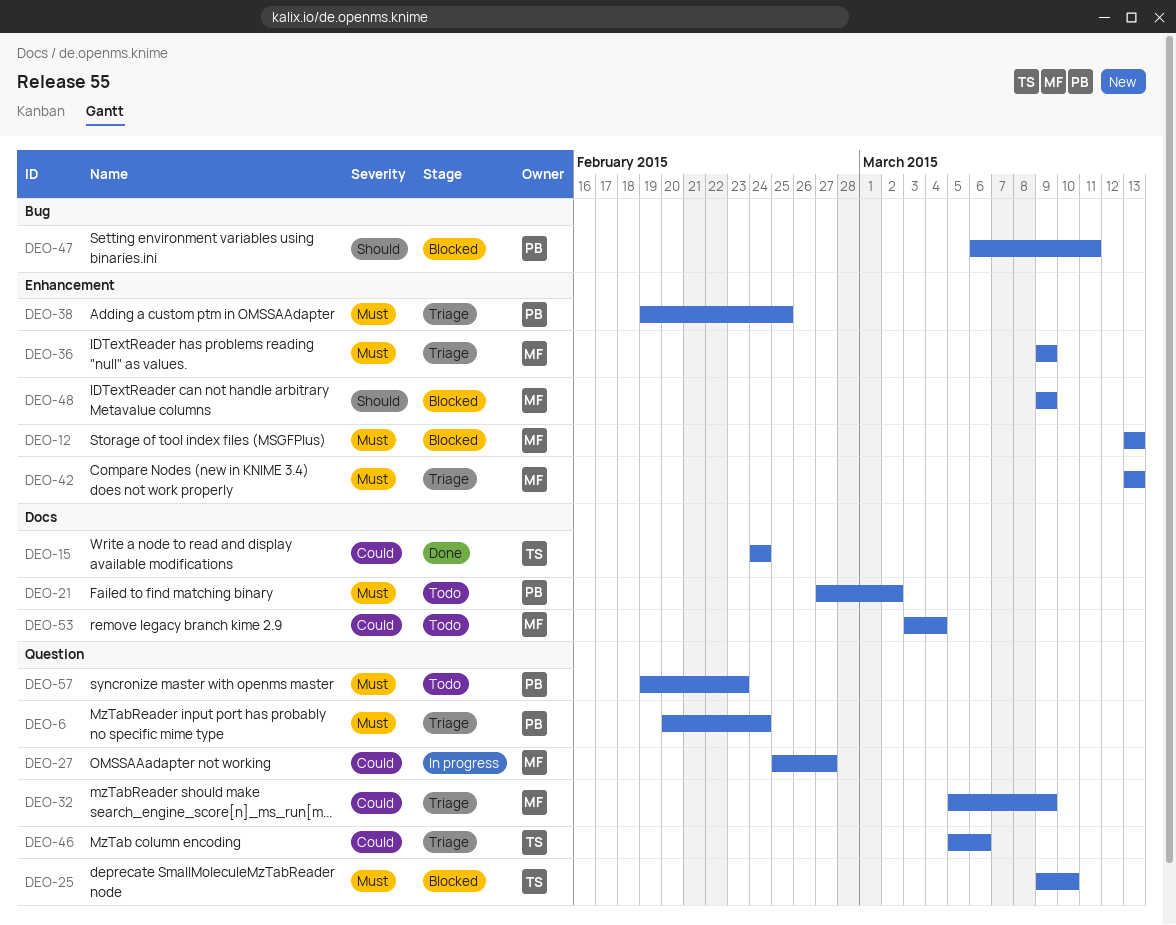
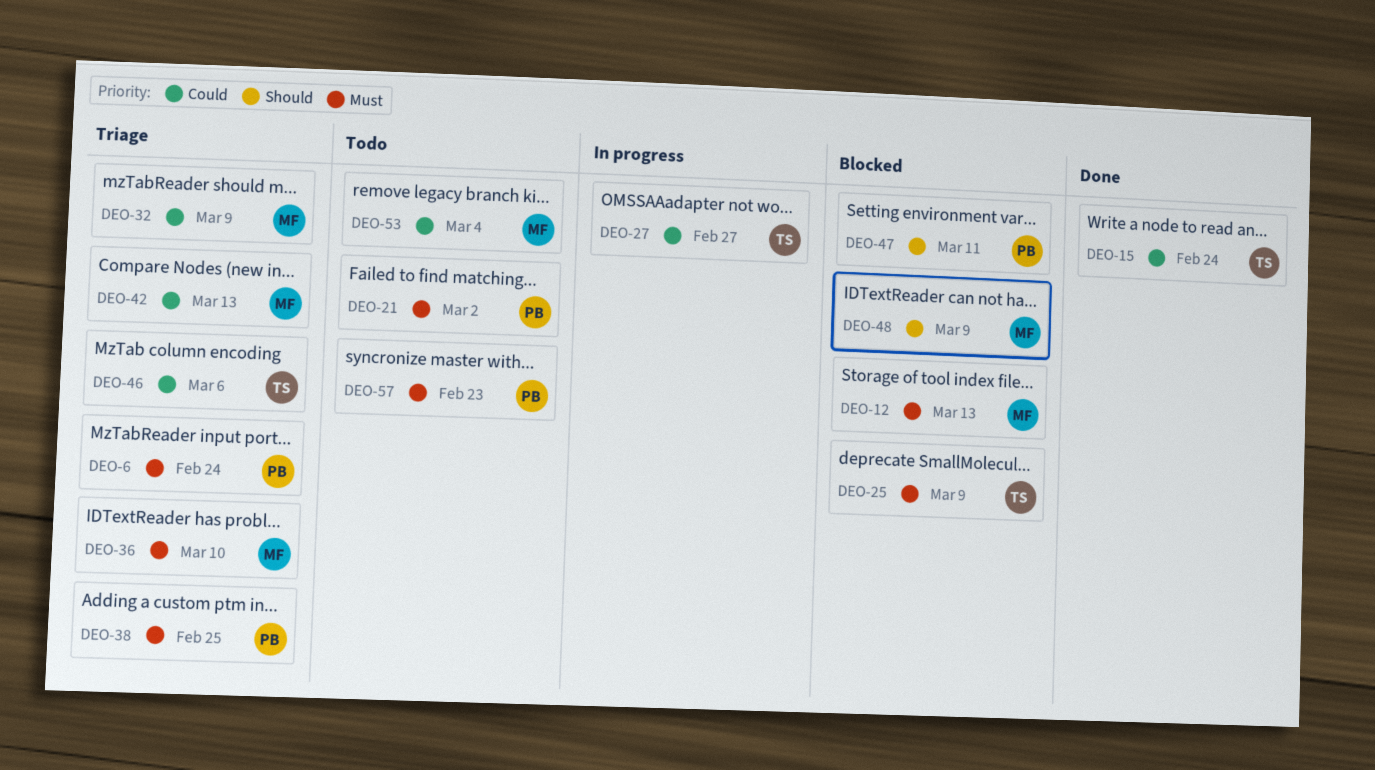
DEO-25, due: Mar 10 -> Mar 9
DEO-27, owner: MF -> TS
DEO-36, due: Mar 9 -> Mar 10
DEO-42, priority: Must -> Could

